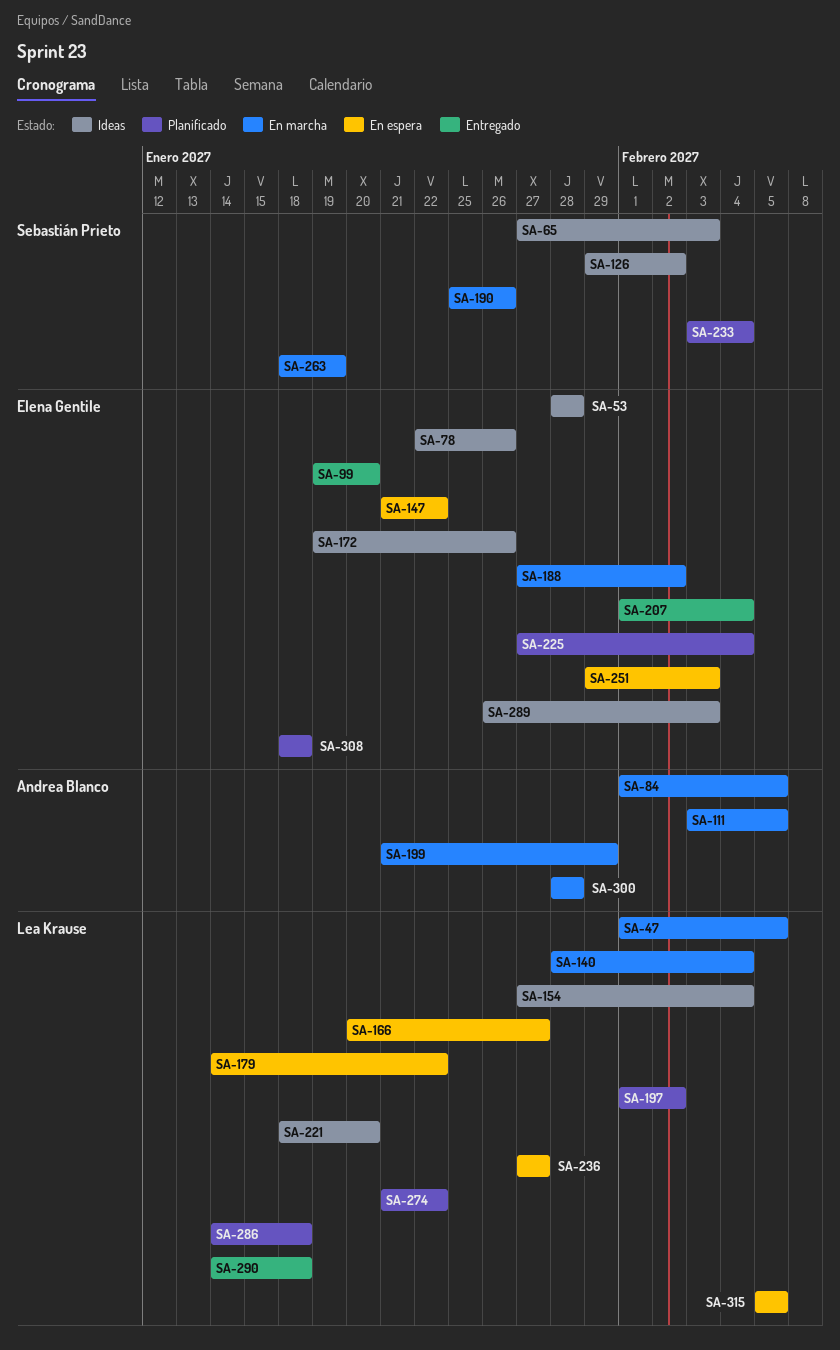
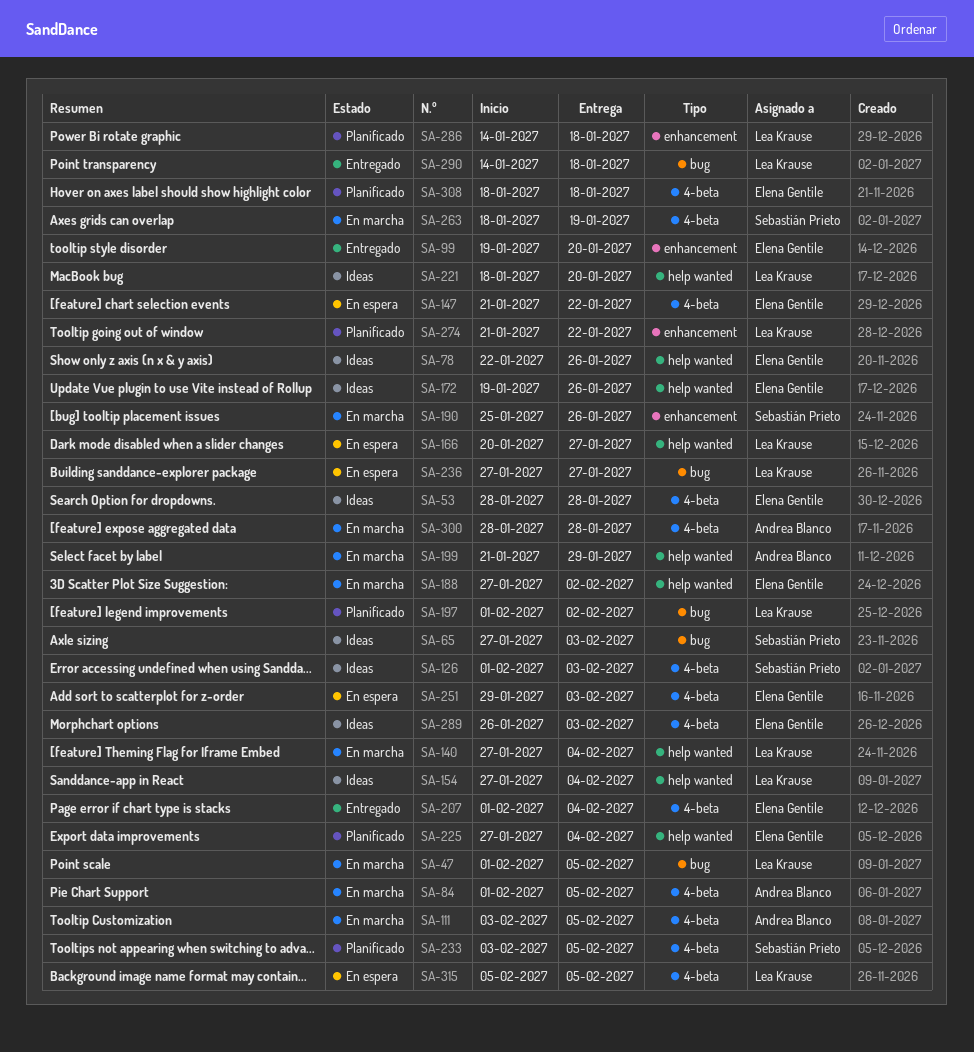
SA-126, start: Jan 29 -> Feb 1
SA-126, due: Feb 2 -> Feb 3
SA-140, start: Jan 28 -> Jan 27
SA-179: present -> none
SA-233, due: Feb 4 -> Feb 5

